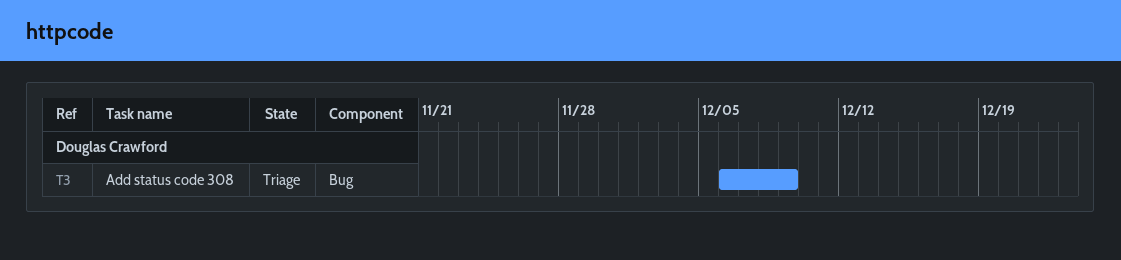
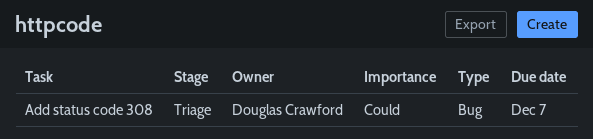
Add status code 308, due: Dec 9 -> Dec 7

